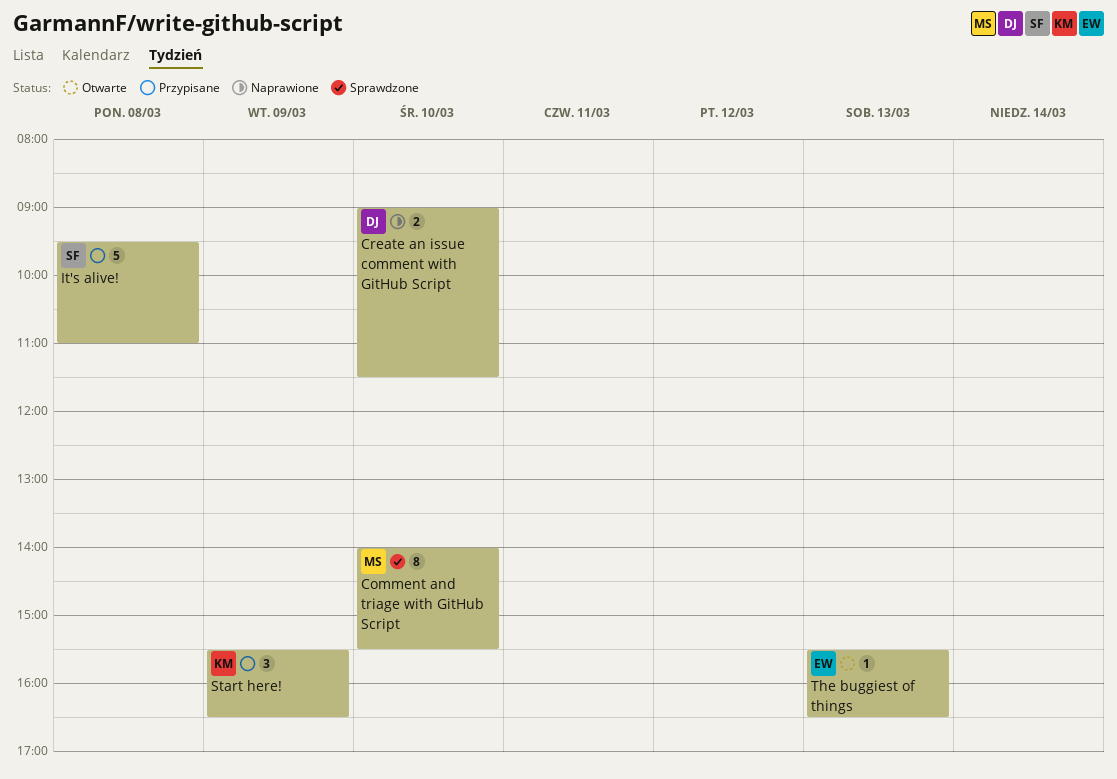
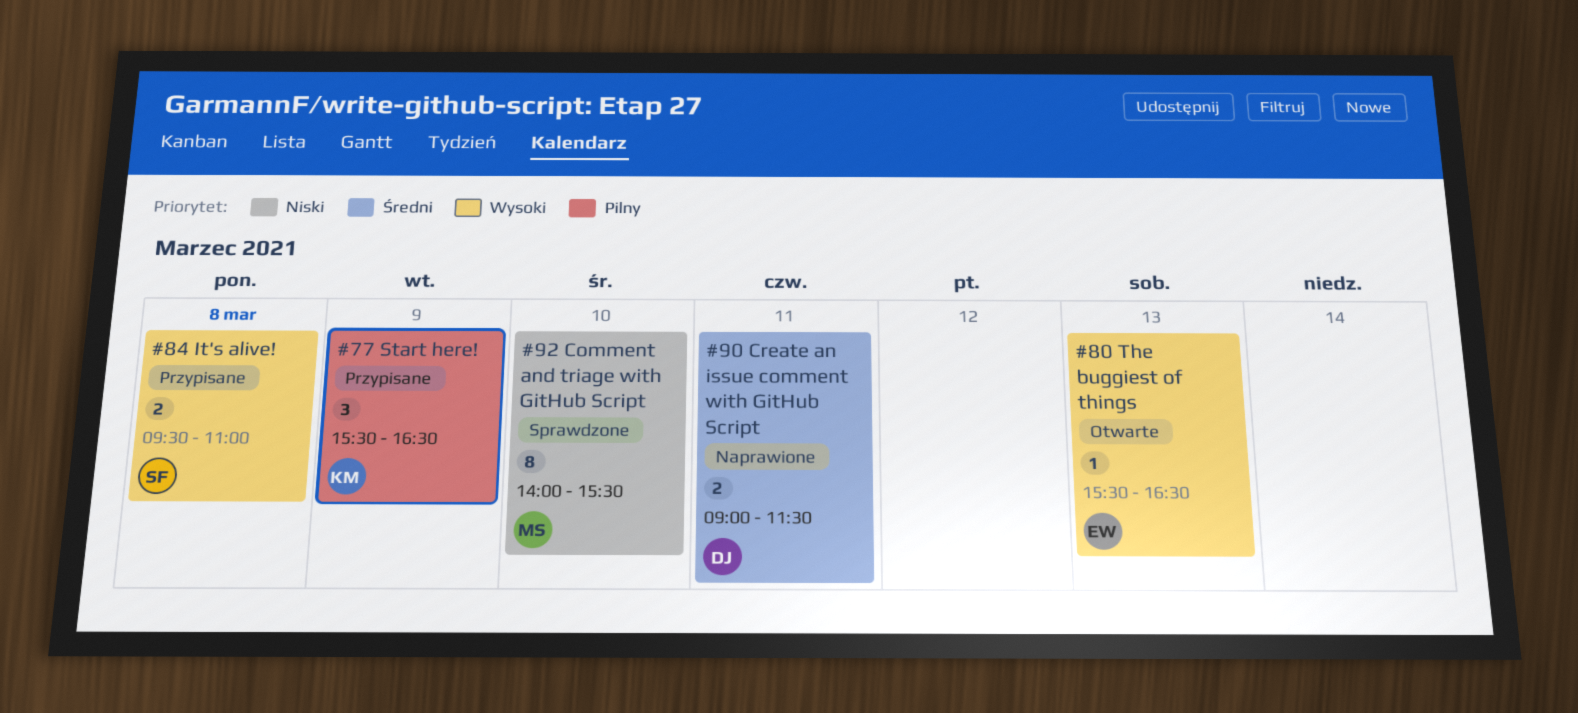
Create an issue comment with GitHub Script, day: Mar 10 -> Mar 11
It's alive!, estimate: 5 -> 2

